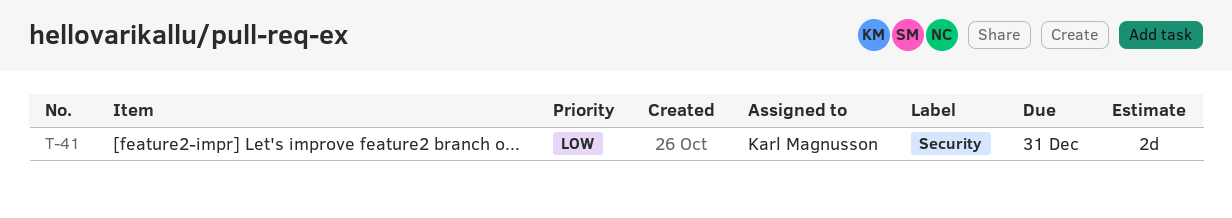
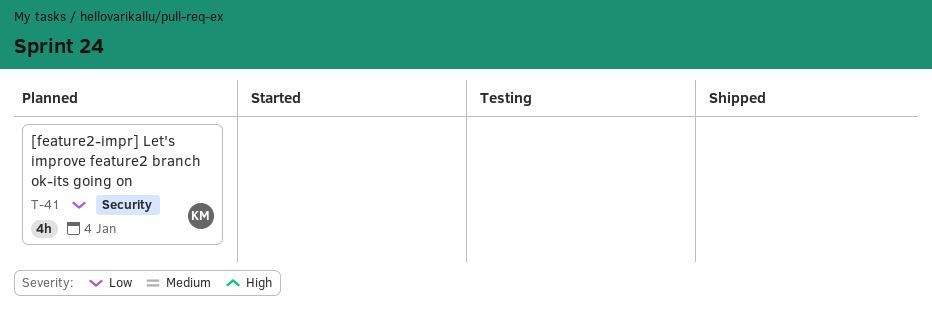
T-41, estimate: 2d -> 4h
T-41, due: Dec 31 -> Jan 4

